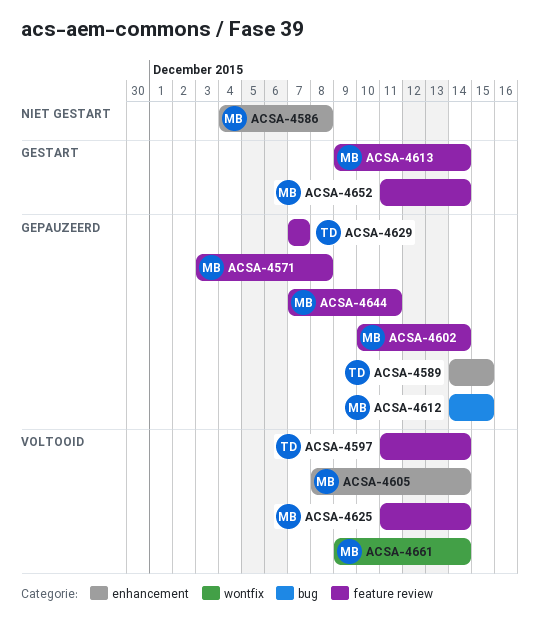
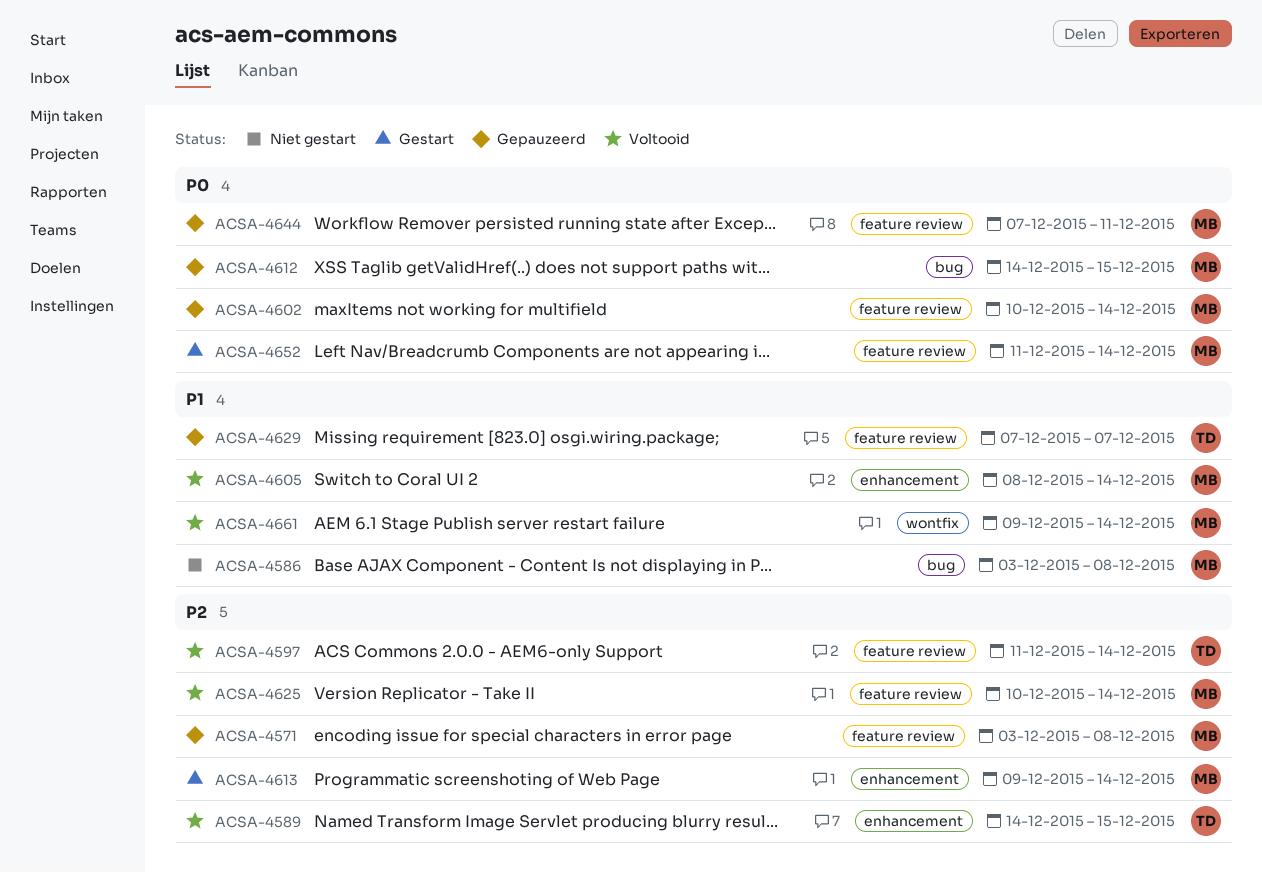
ACSA-4586, label: enhancement -> bug
ACSA-4586, start: Dec 4 -> Dec 3
ACSA-4589, status: Gepauzeerd -> Voltooid
ACSA-4613, label: feature review -> enhancement
ACSA-4625, start: Dec 11 -> Dec 10

